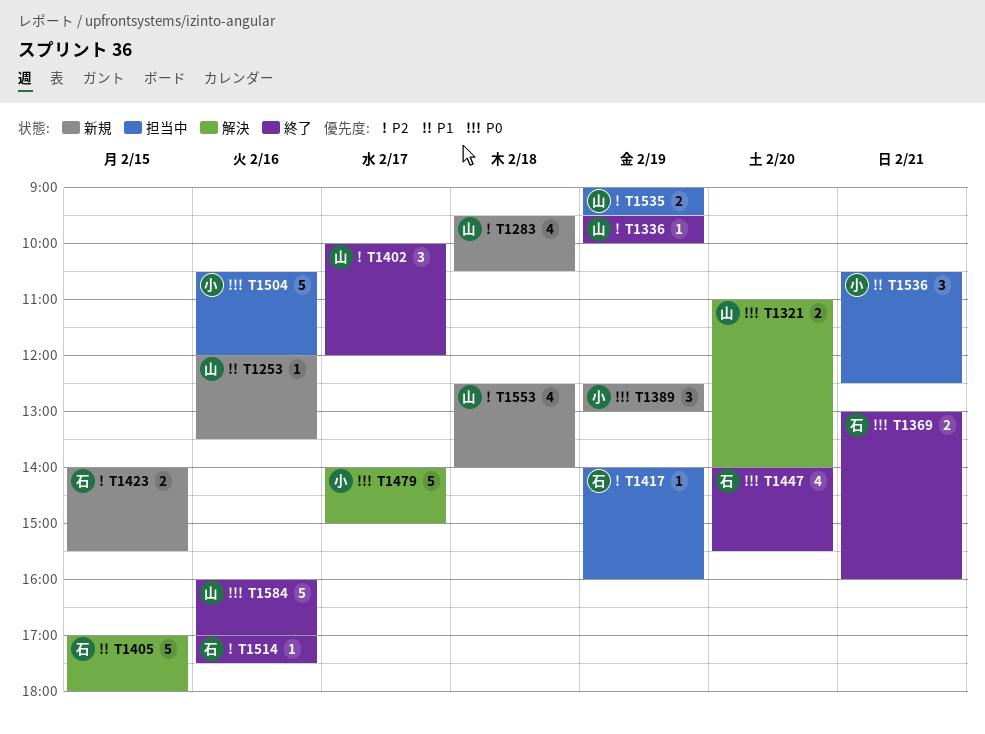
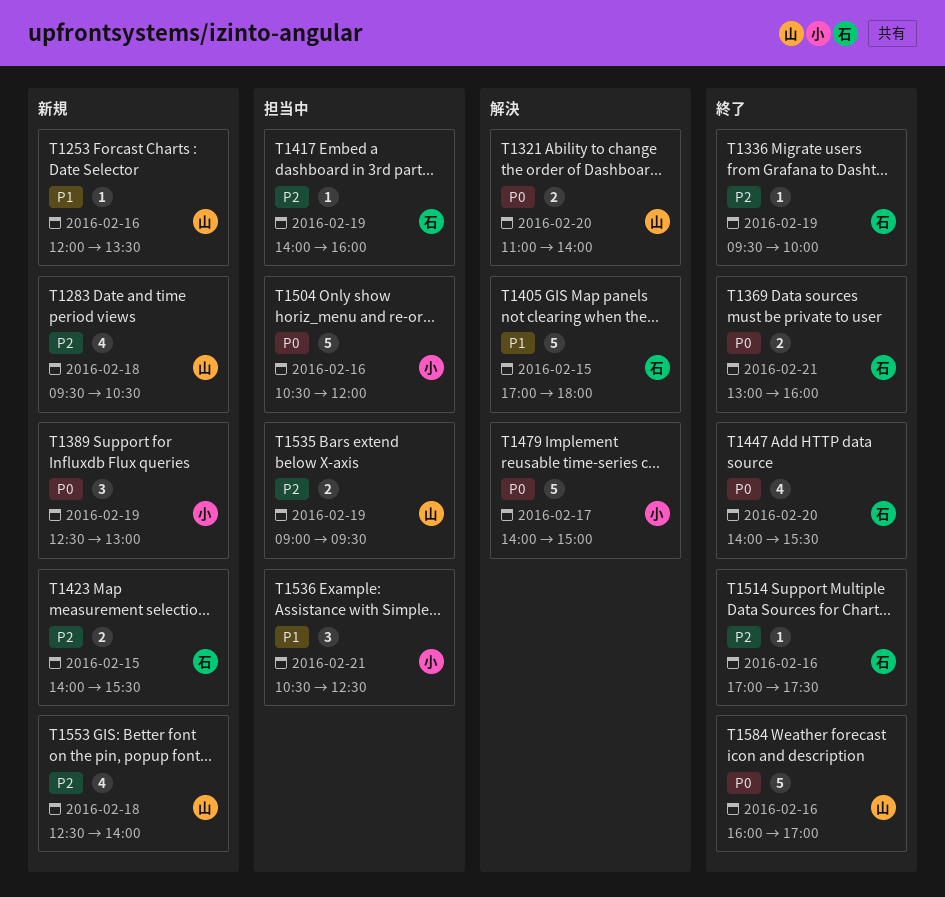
T1336, owner: 山 -> 石
T1402: present -> none

